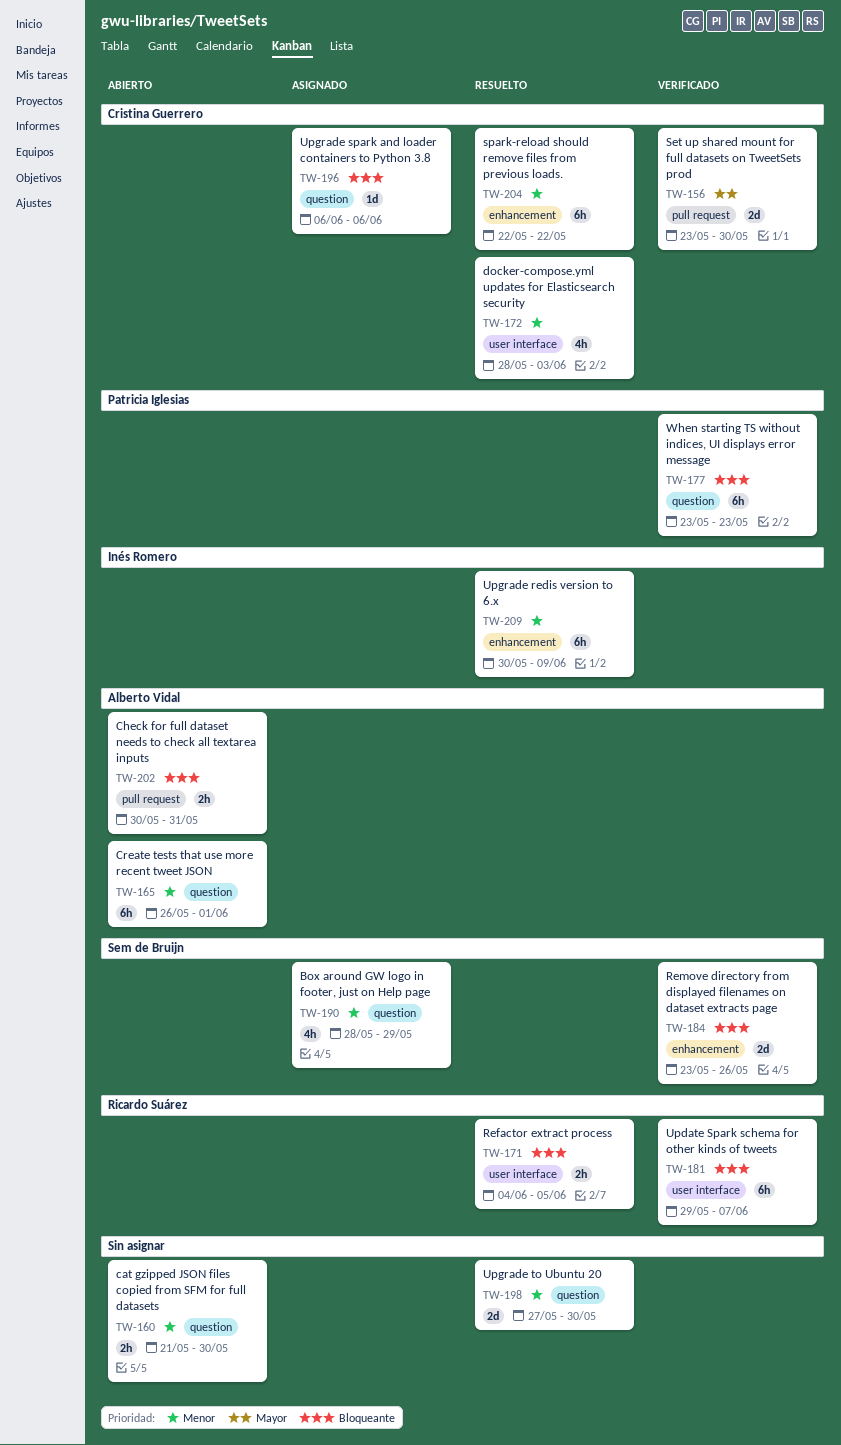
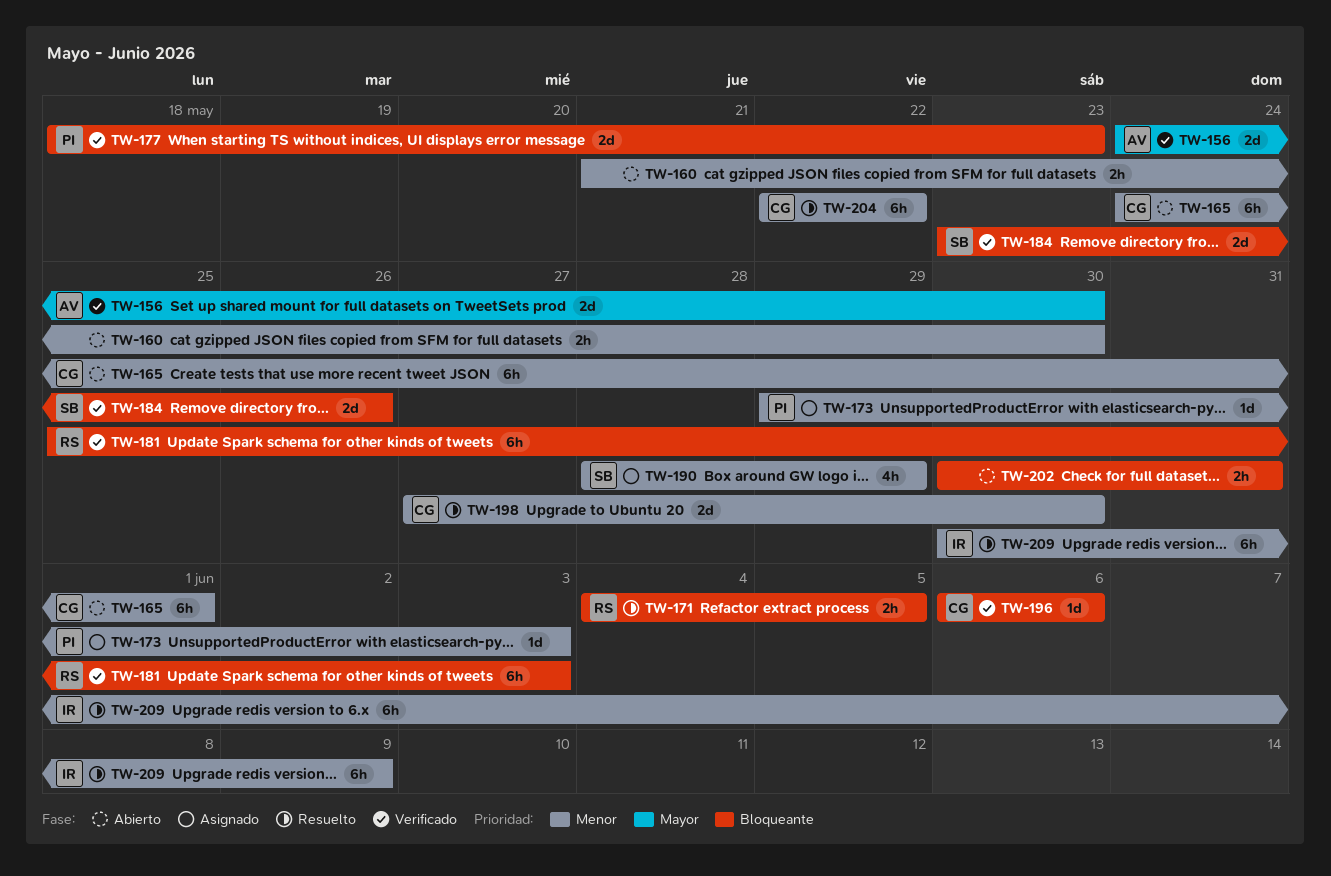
TW-156, owner: Cristina Guerrero -> Alberto Vidal
TW-156, start: May 23 -> May 24
TW-165, owner: Alberto Vidal -> Cristina Guerrero
TW-165, start: May 26 -> May 24
TW-172: present -> none
TW-173: none -> present
TW-177, estimate: 6h -> 2d
TW-177, start: May 23 -> May 18
TW-181, start: May 29 -> May 25
TW-181, due: Jun 7 -> Jun 3
TW-196, status: Asignado -> Verificado
TW-198, owner: none -> Cristina Guerrero
TW-202, owner: Alberto Vidal -> none

